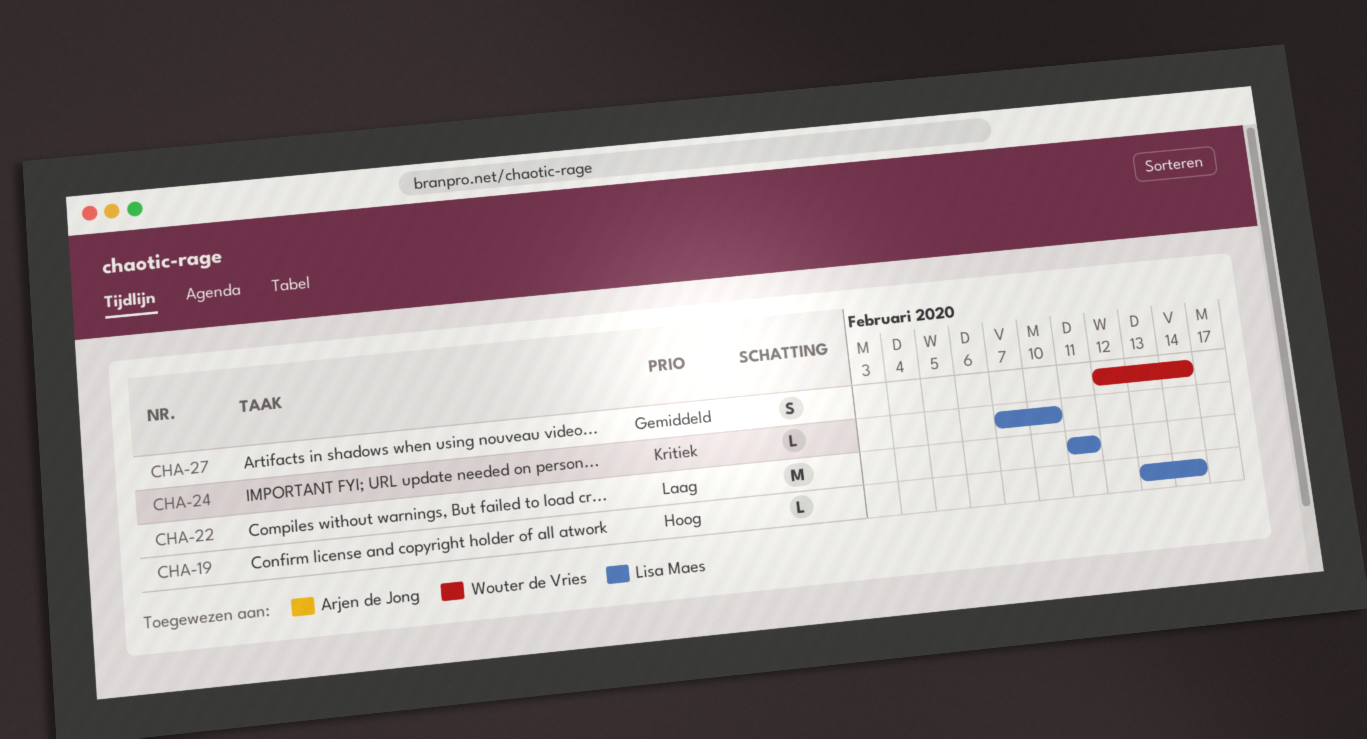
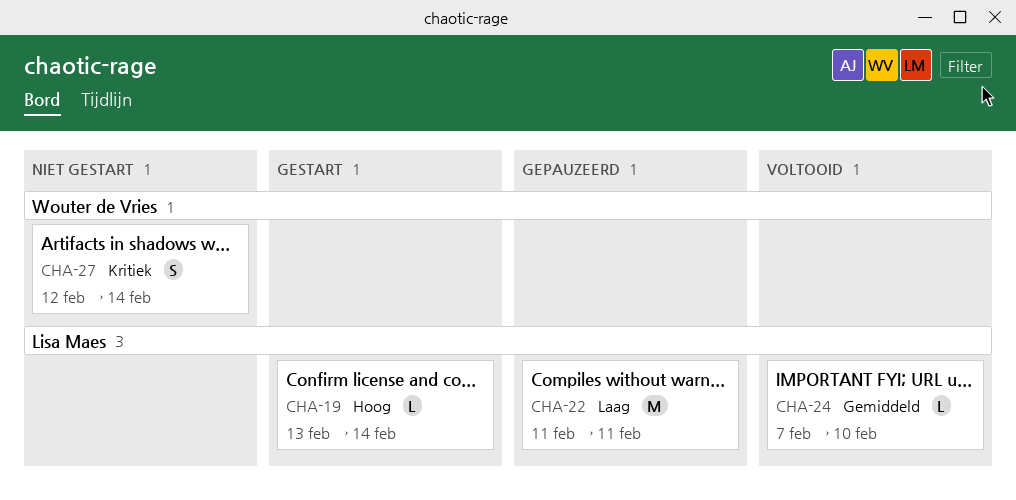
CHA-24, priority: Kritiek -> Gemiddeld
CHA-27, priority: Gemiddeld -> Kritiek

